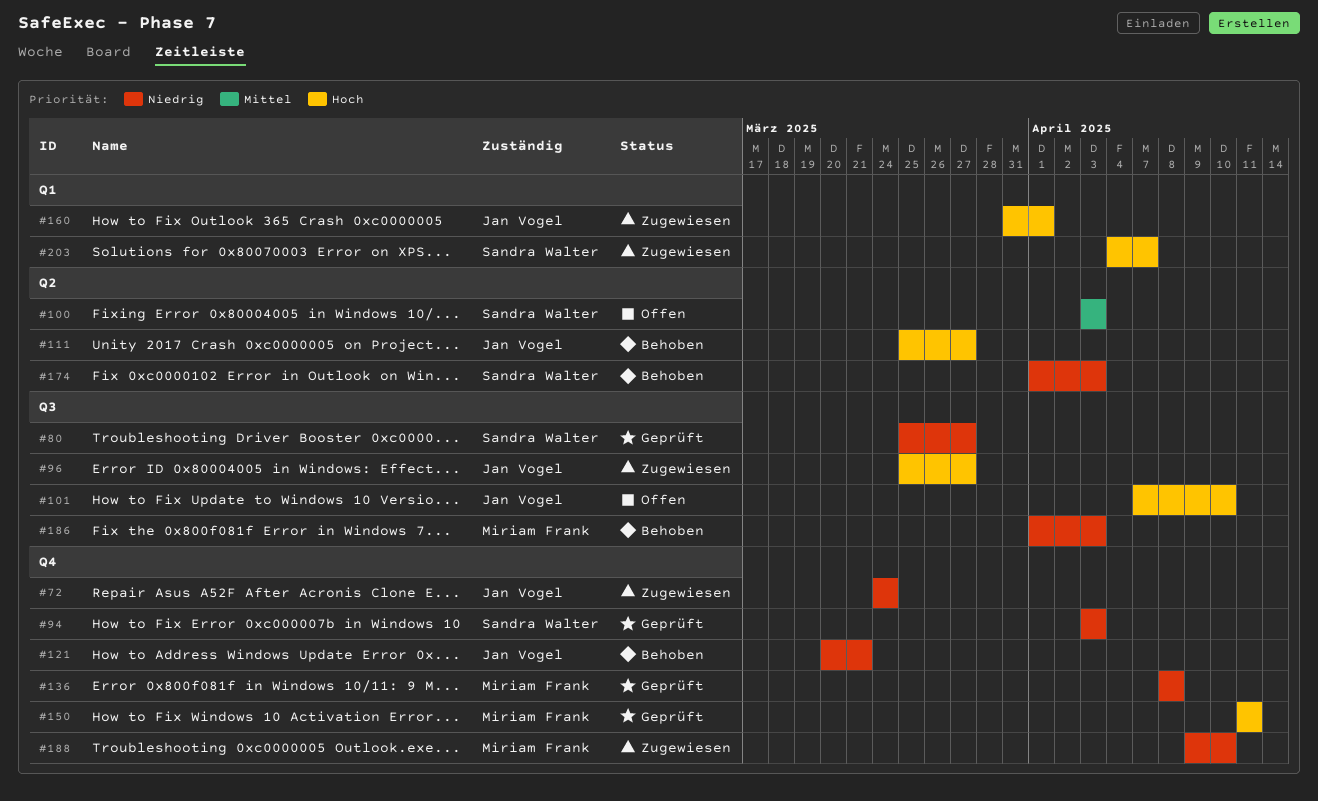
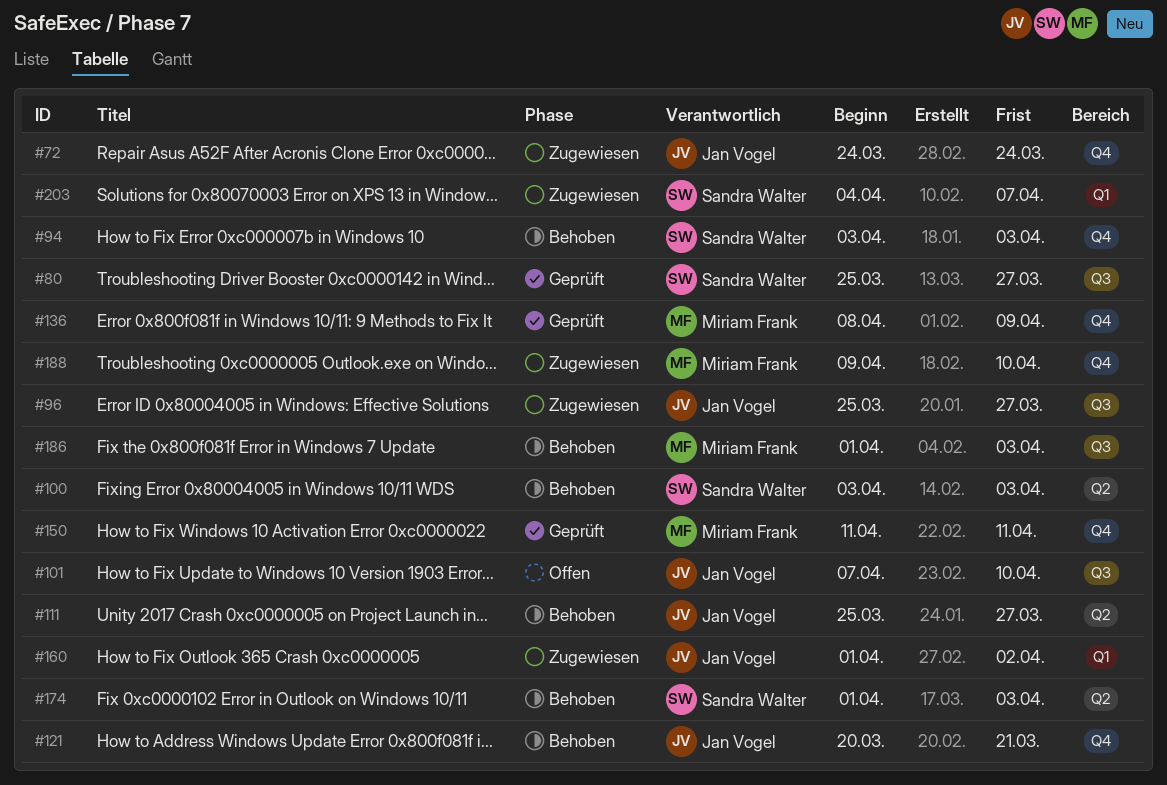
#94, status: Geprüft -> Behoben
#100, status: Offen -> Behoben
#136, due: Apr 8 -> Apr 9
#160, start: Mar 31 -> Apr 1
#160, due: Apr 1 -> Apr 2

